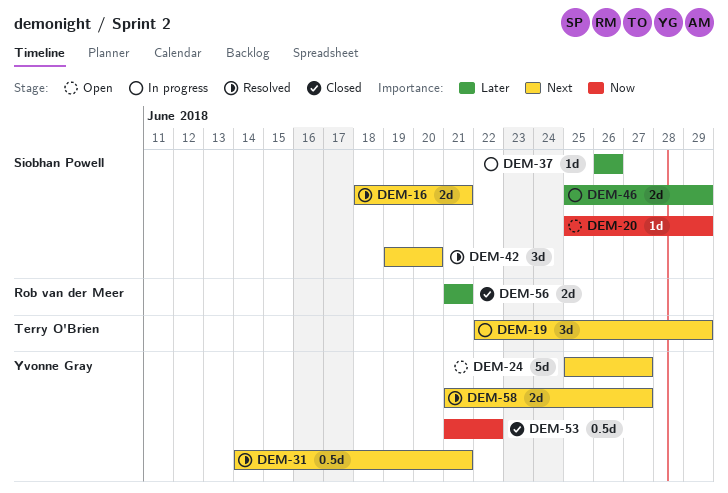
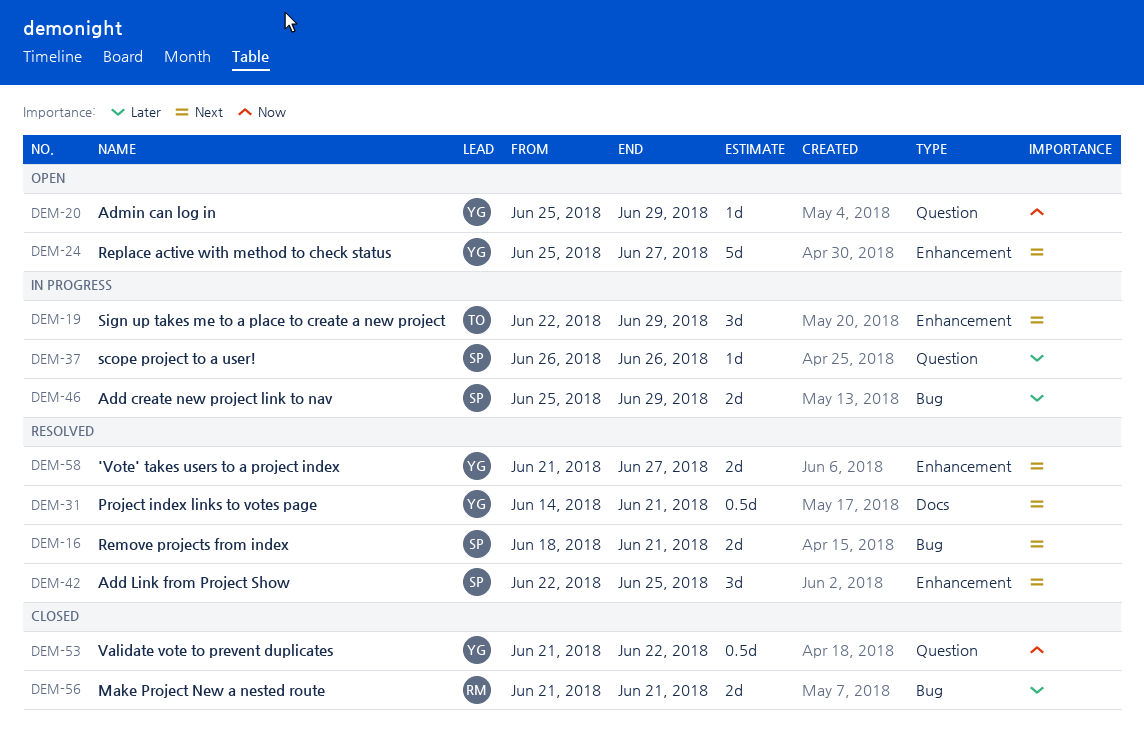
DEM-20, owner: Siobhan Powell -> Yvonne Gray
DEM-42, start: Jun 19 -> Jun 22
DEM-42, due: Jun 20 -> Jun 25

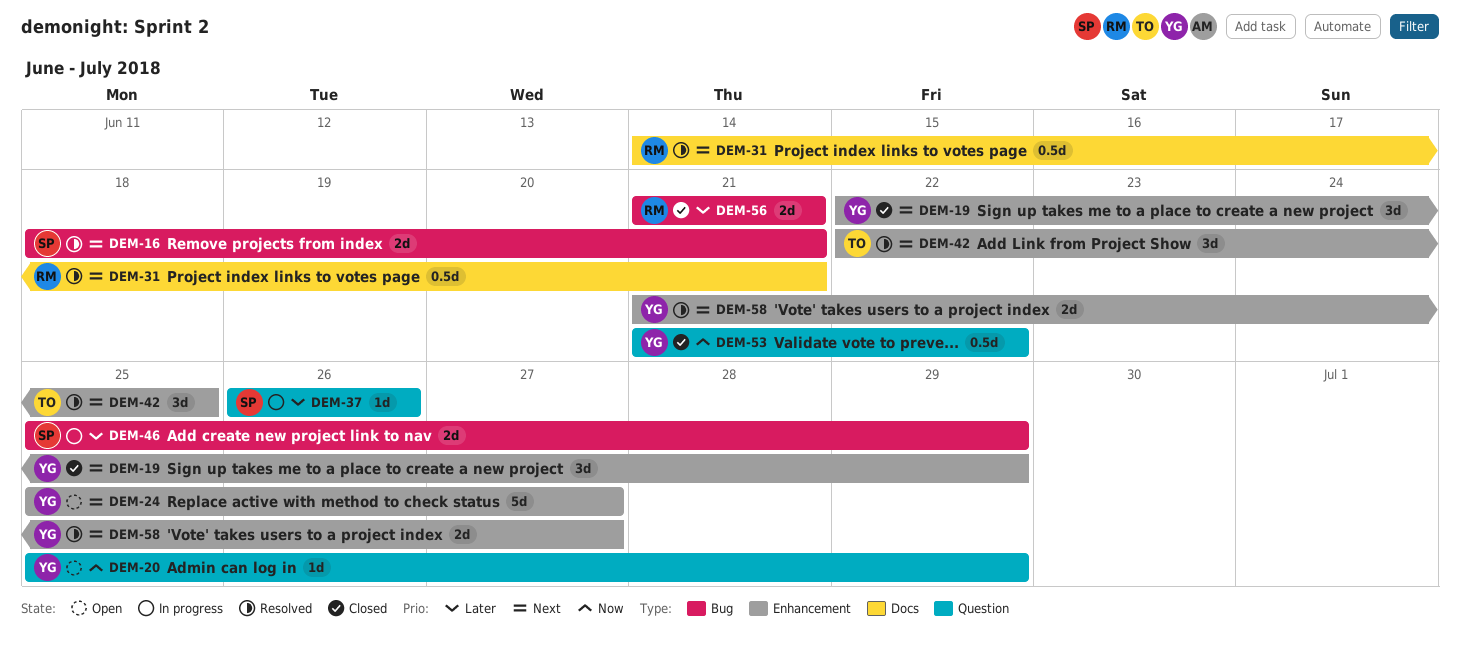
DEM-19, status: In progress -> Closed
DEM-19, owner: TO -> YG
DEM-31, owner: YG -> RM
DEM-42, owner: SP -> TO

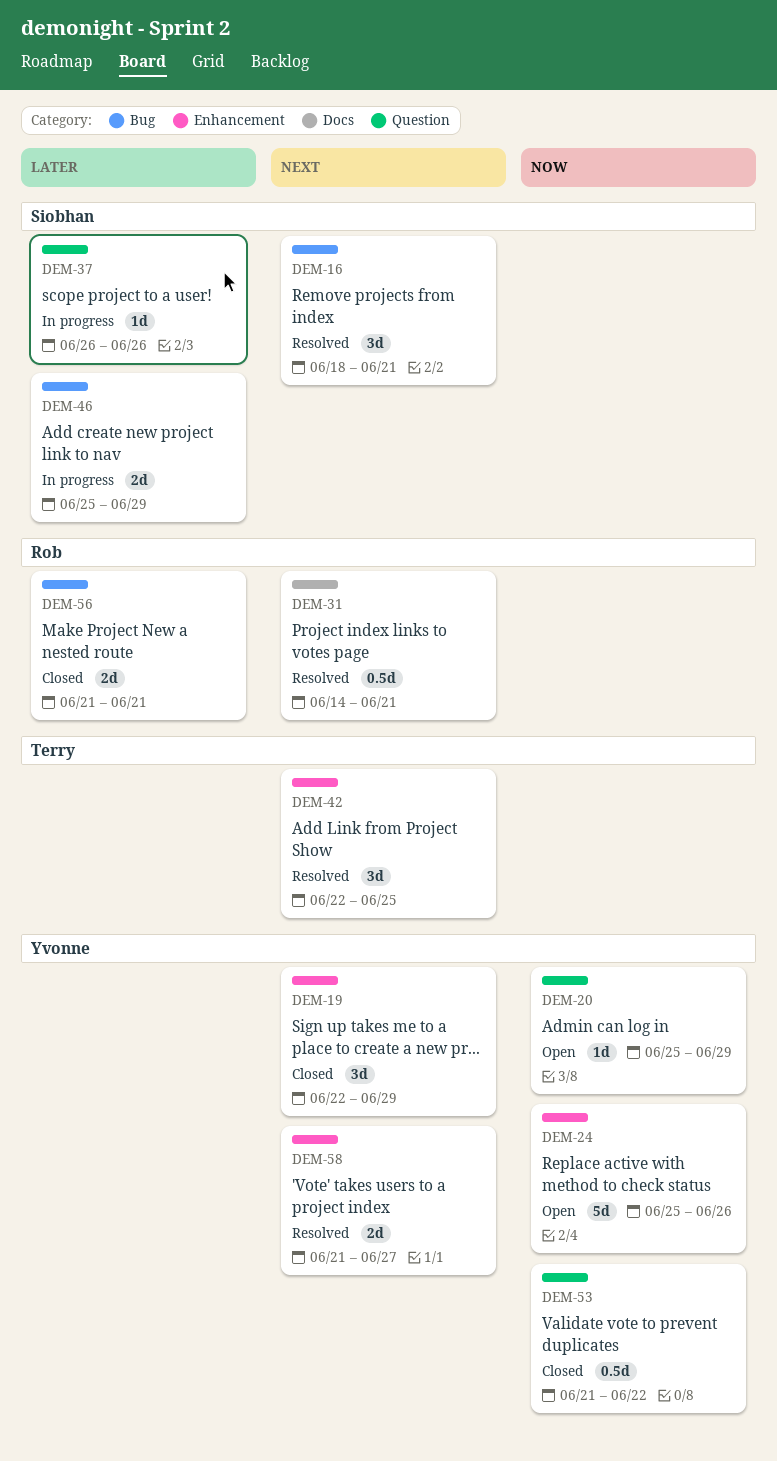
DEM-16, estimate: 2d -> 3d
DEM-24, priority: Next -> Now
DEM-24, due: Jun 27 -> Jun 26

